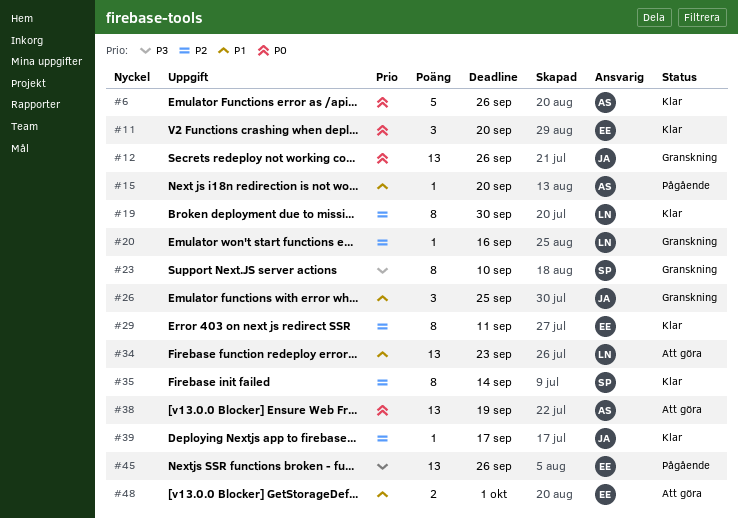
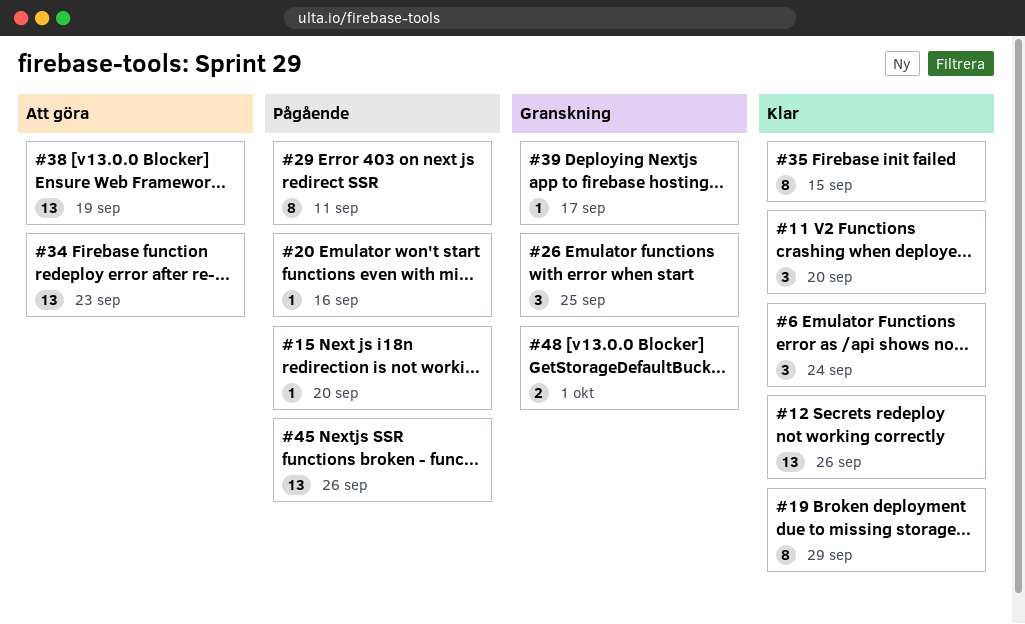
#6, estimate: 5 -> 3
#6, due: Sep 26 -> Sep 24
#12, status: Granskning -> Klar
#19, due: Sep 30 -> Sep 29
#20, status: Granskning -> Pågående
#23: present -> none
#29, status: Klar -> Pågående
#35, due: Sep 14 -> Sep 15
#39, status: Klar -> Granskning
#48, status: Att göra -> Granskning

